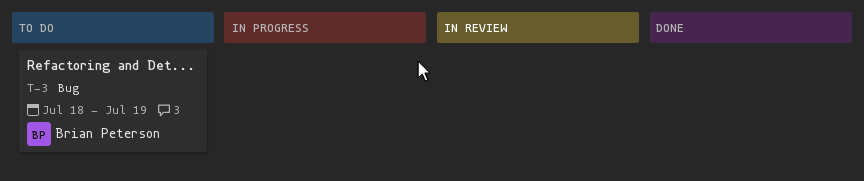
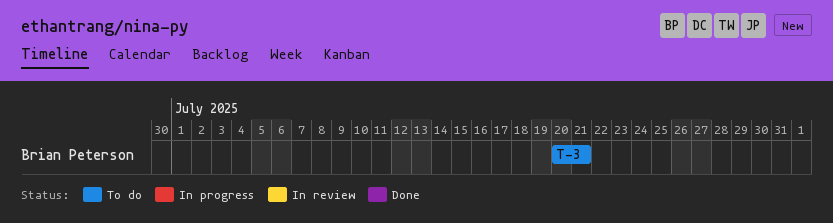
T-3, start: Jul 18 -> Jul 20
T-3, due: Jul 19 -> Jul 21

